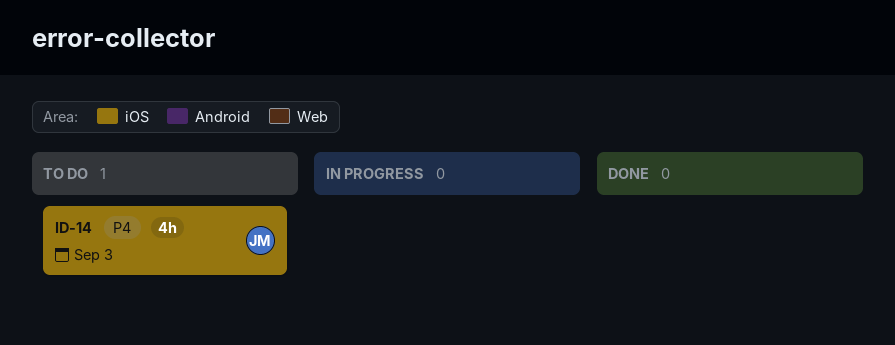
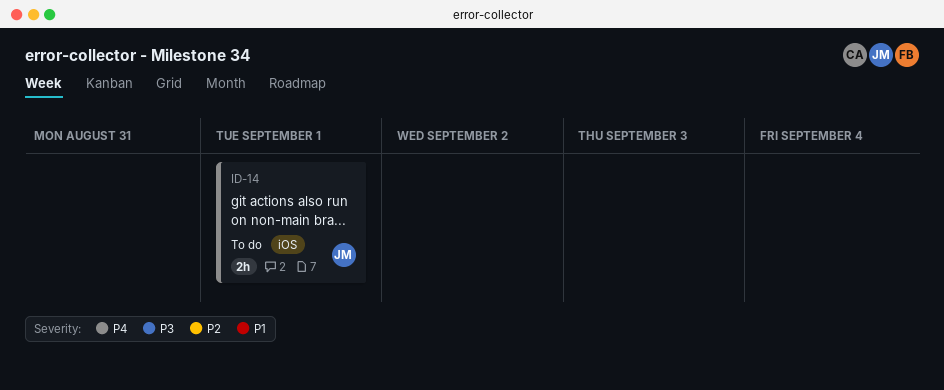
ID-14, estimate: 4h -> 2h
ID-14, due: Sep 3 -> Sep 1

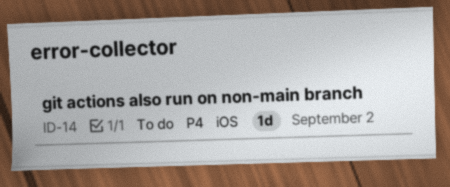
ID-14, estimate: 2h -> 1d
ID-14, due: Sep 1 -> Sep 2

